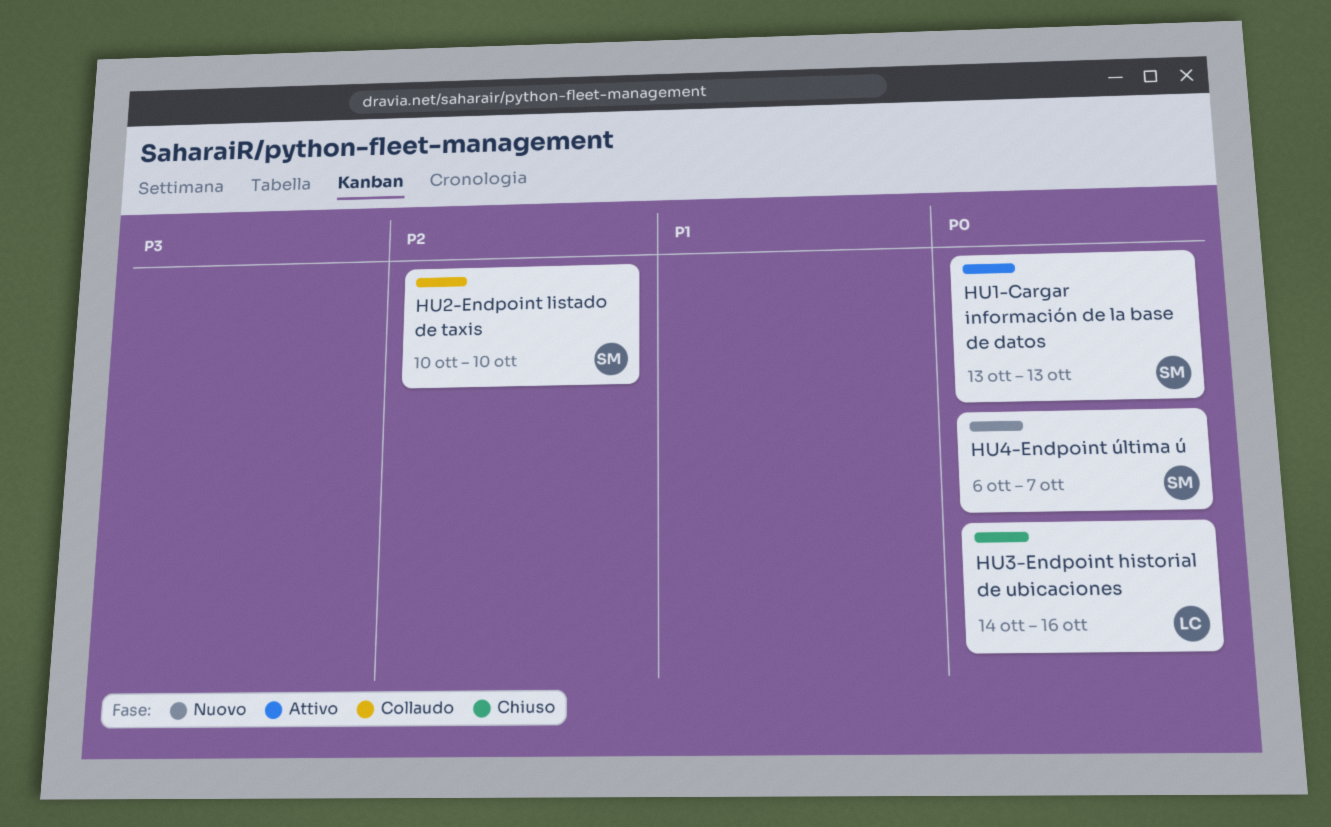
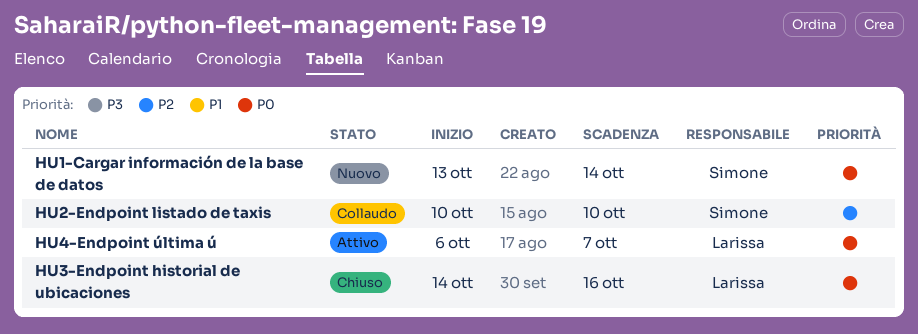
HU1-Cargar información de la base de datos, status: Attivo -> Nuovo
HU1-Cargar información de la base de datos, due: Oct 13 -> Oct 14
HU4-Endpoint última ú, status: Nuovo -> Attivo
HU4-Endpoint última ú, owner: Simone -> Larissa

